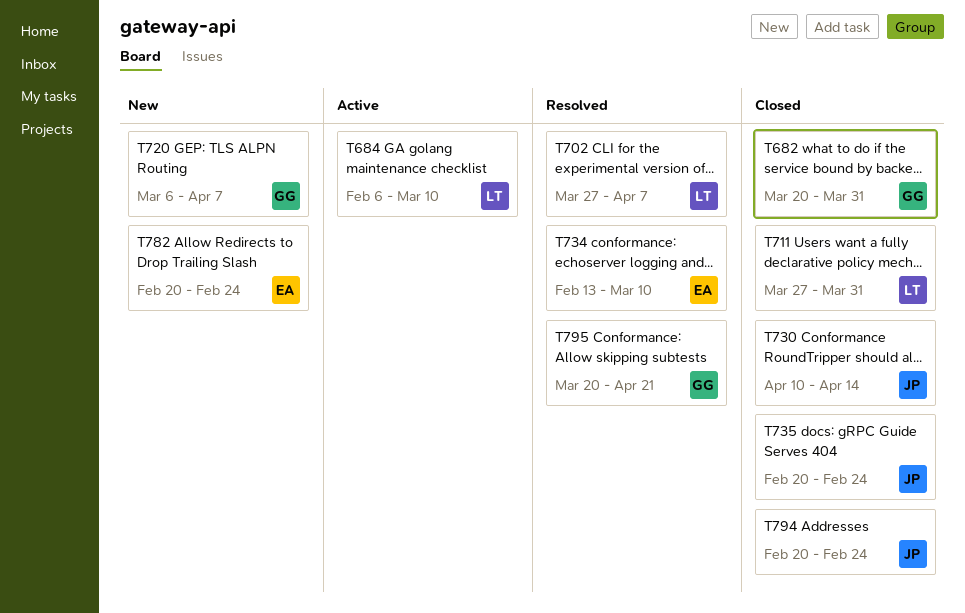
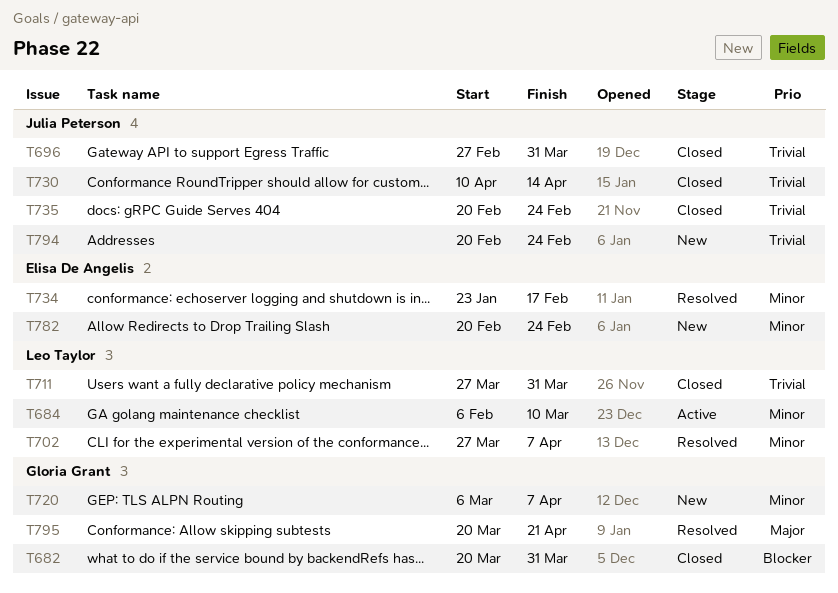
T696: none -> present
T734, start: Feb 13 -> Jan 23
T734, due: Mar 10 -> Feb 17
T794, status: Closed -> New

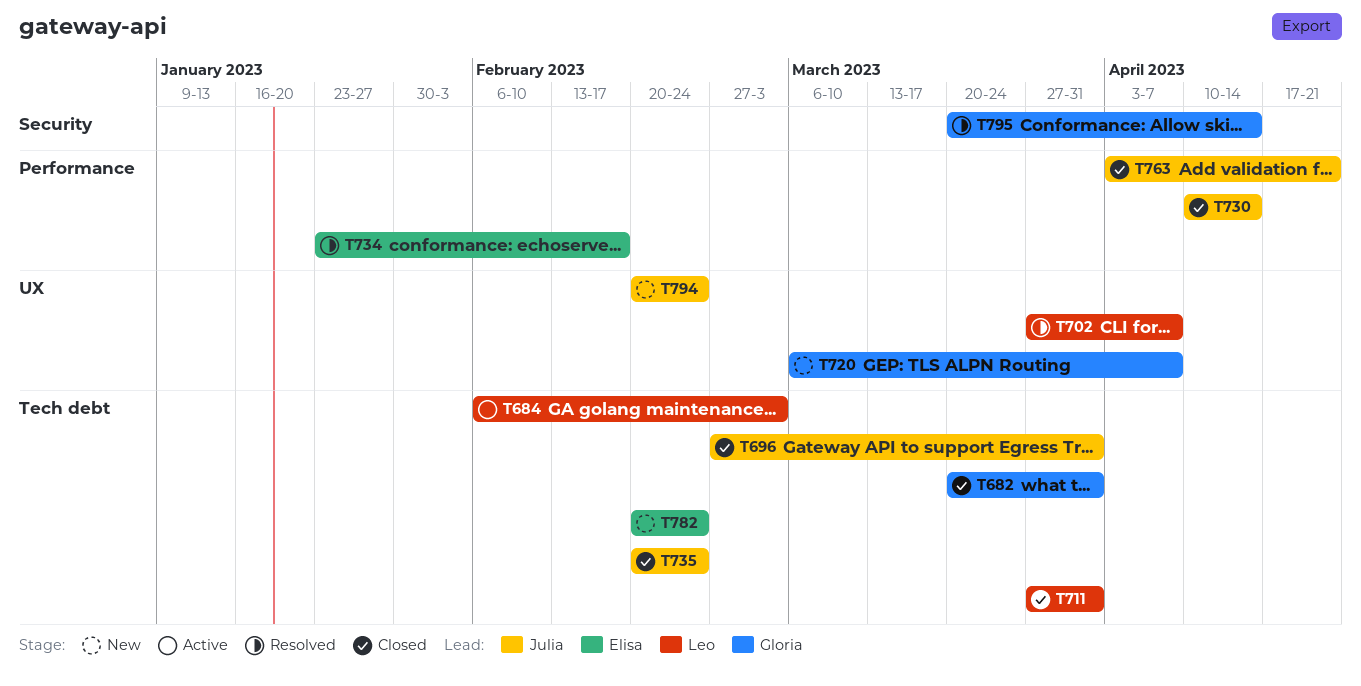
T684, due: Mar 10 -> Mar 3
T763: none -> present
T795, due: Apr 21 -> Apr 14

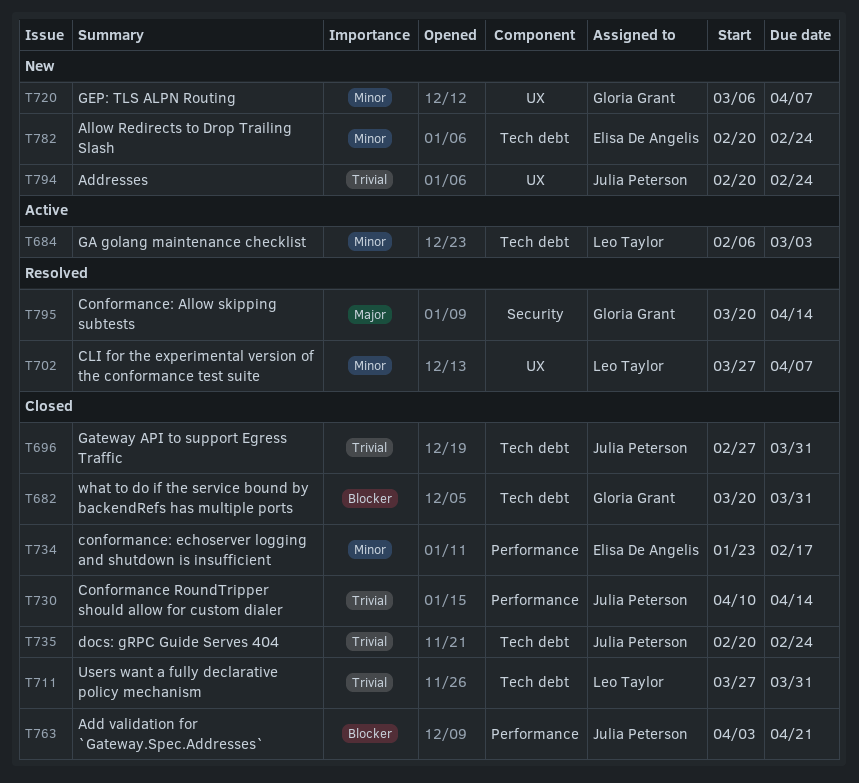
T734, status: Resolved -> Closed

